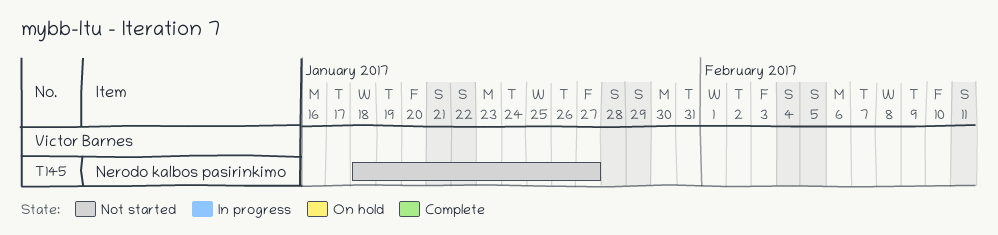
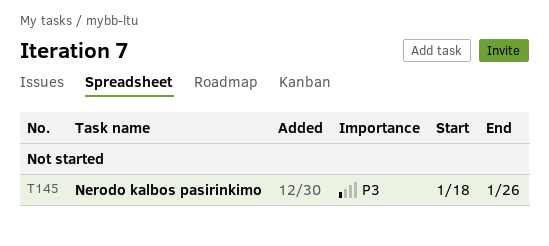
T145, due: Jan 27 -> Jan 26

